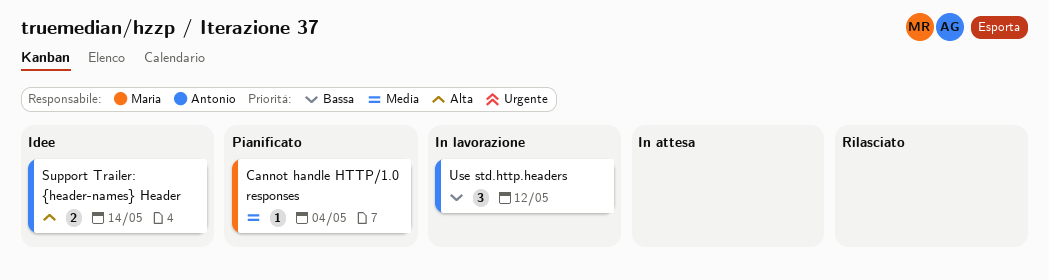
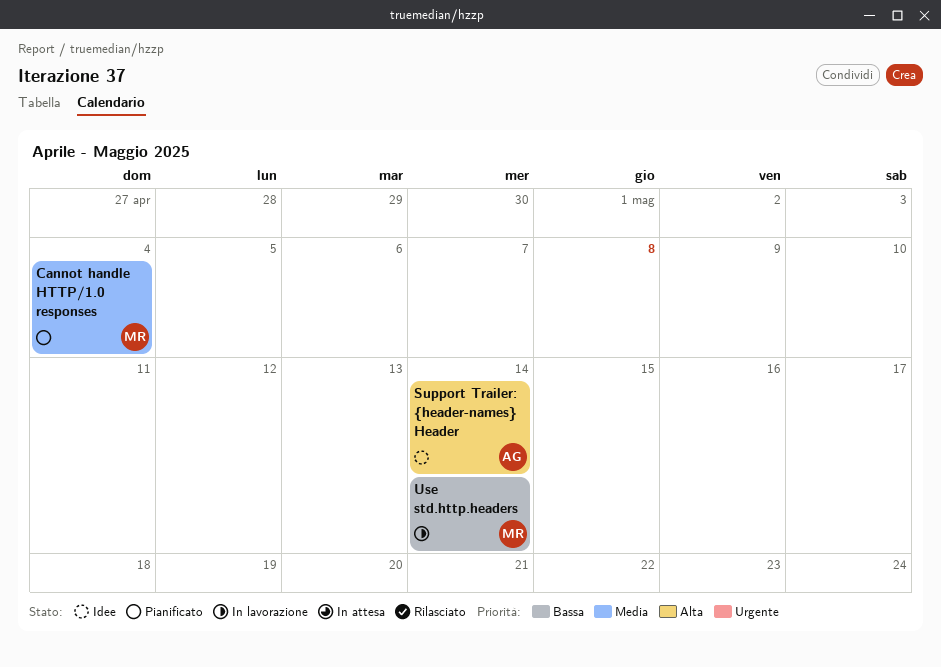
Use std.http.headers, owner: Antonio -> Maria
Use std.http.headers, due: May 12 -> May 14

